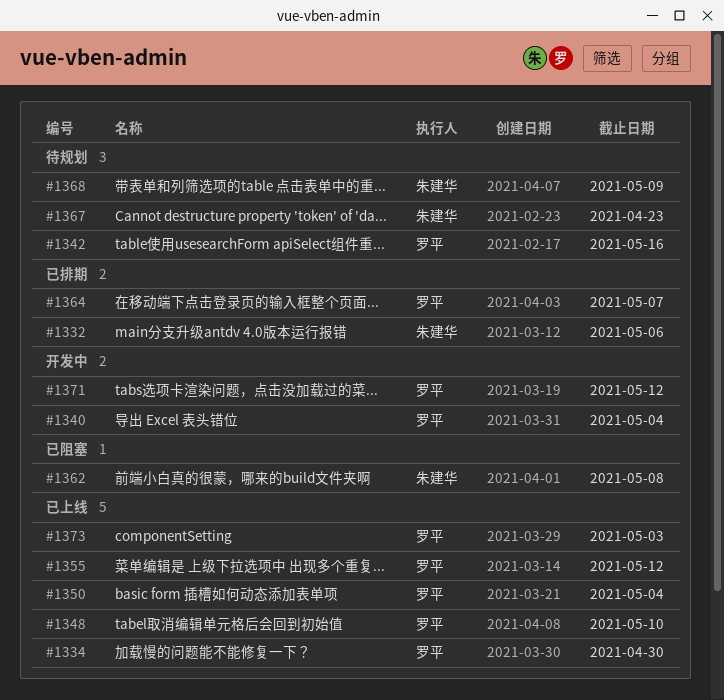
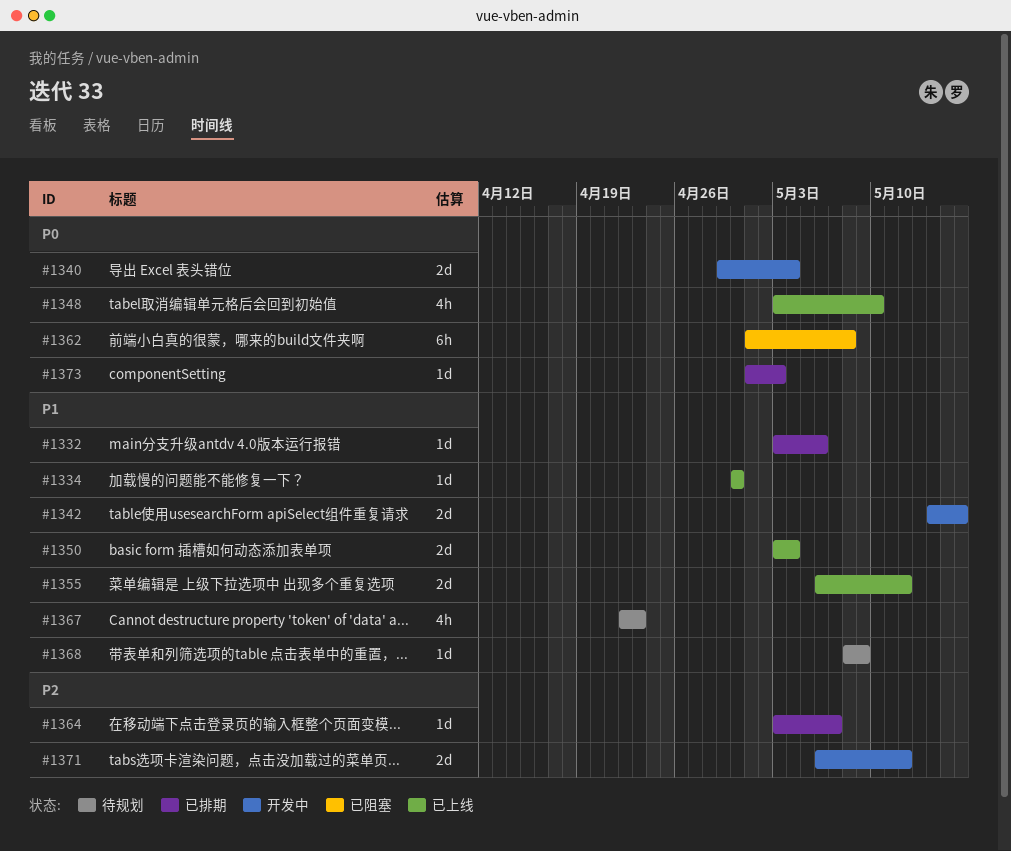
#1342, status: 待规划 -> 开发中
#1373, status: 已上线 -> 已排期

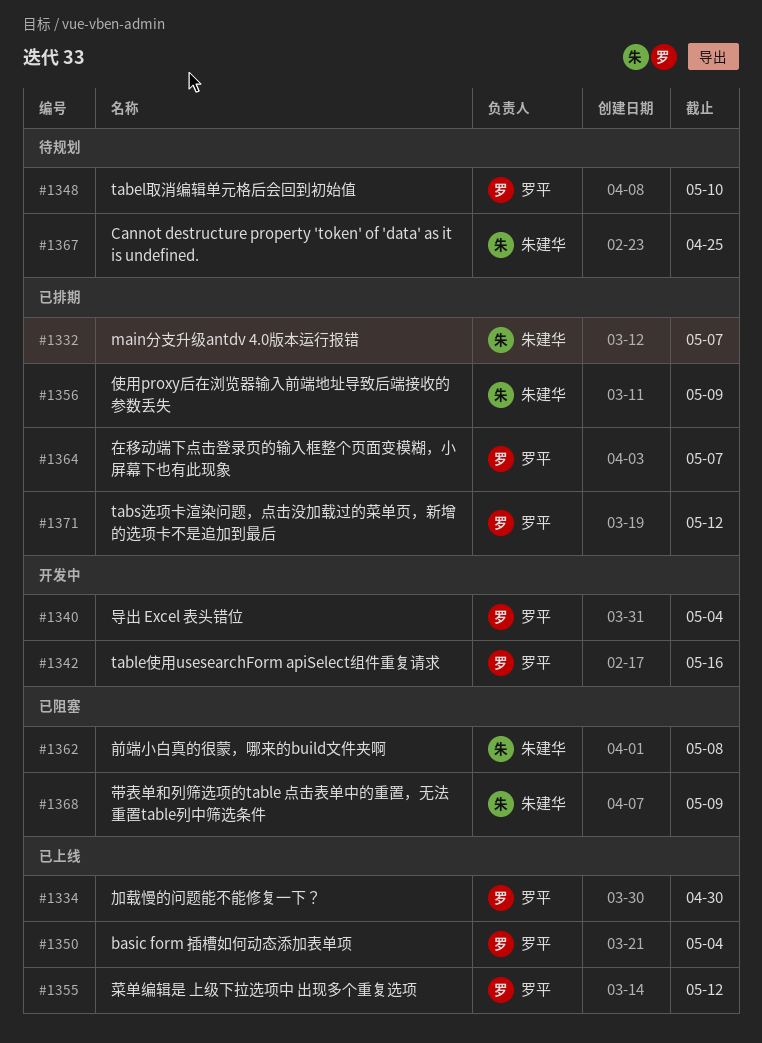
#1332, due: May 6 -> May 7
#1348, status: 已上线 -> 待规划
#1356: none -> present
#1367, due: Apr 23 -> Apr 25
#1368, status: 待规划 -> 已阻塞
#1371, status: 开发中 -> 已排期
#1373: present -> none

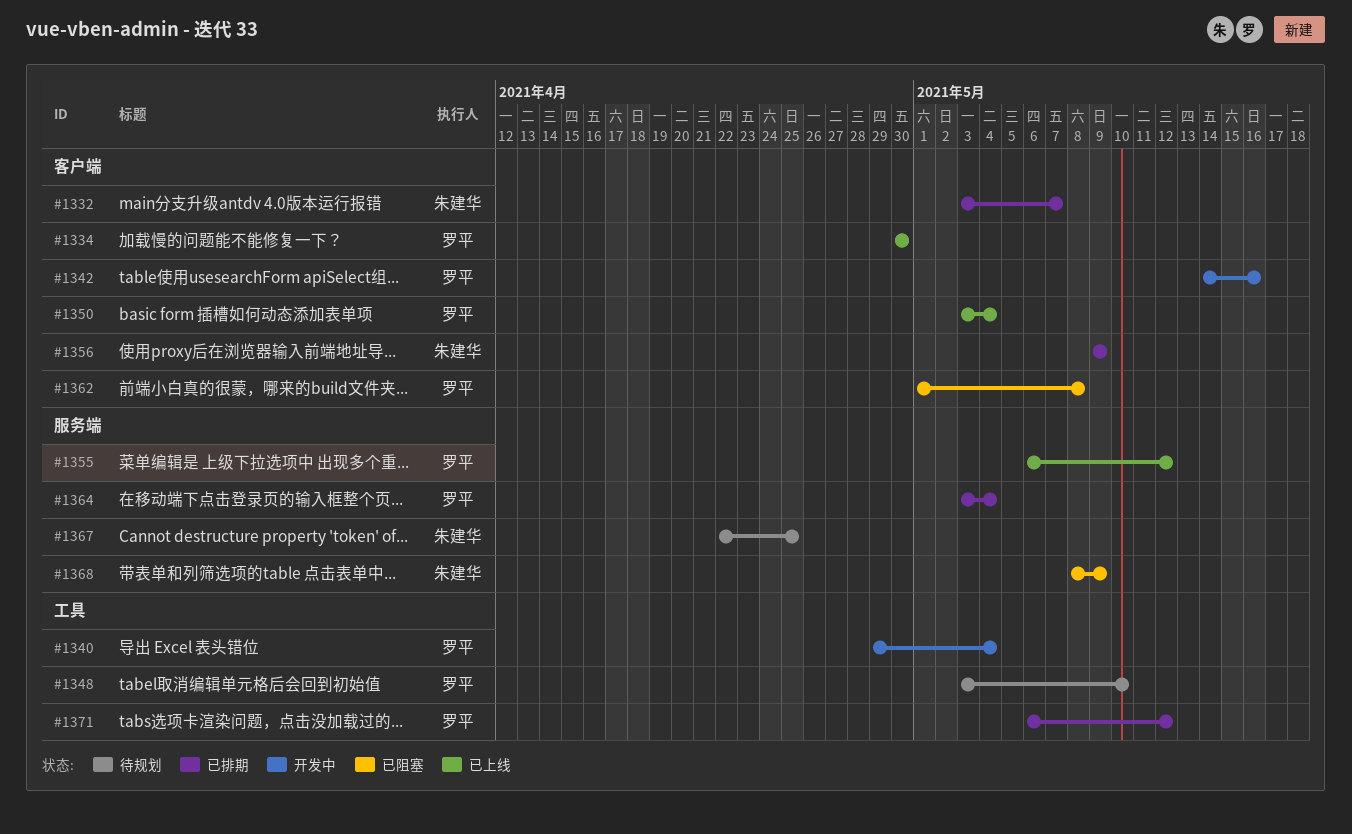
#1362, owner: 朱建华 -> 罗平
#1364, due: May 7 -> May 4

